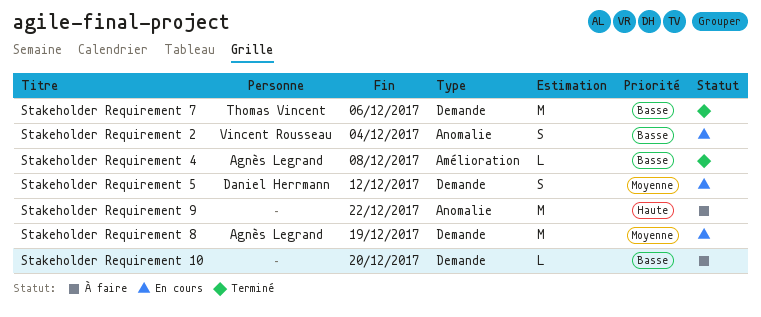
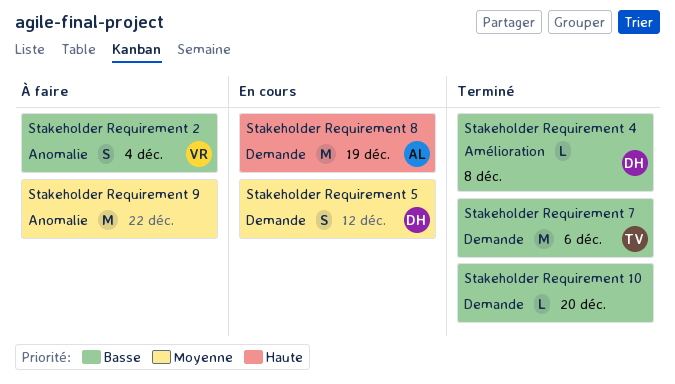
Stakeholder Requirement 10, status: À faire -> Terminé
Stakeholder Requirement 2, status: En cours -> À faire
Stakeholder Requirement 4, owner: Agnès Legrand -> Daniel Herrmann
Stakeholder Requirement 8, priority: Moyenne -> Haute
Stakeholder Requirement 9, priority: Haute -> Moyenne

